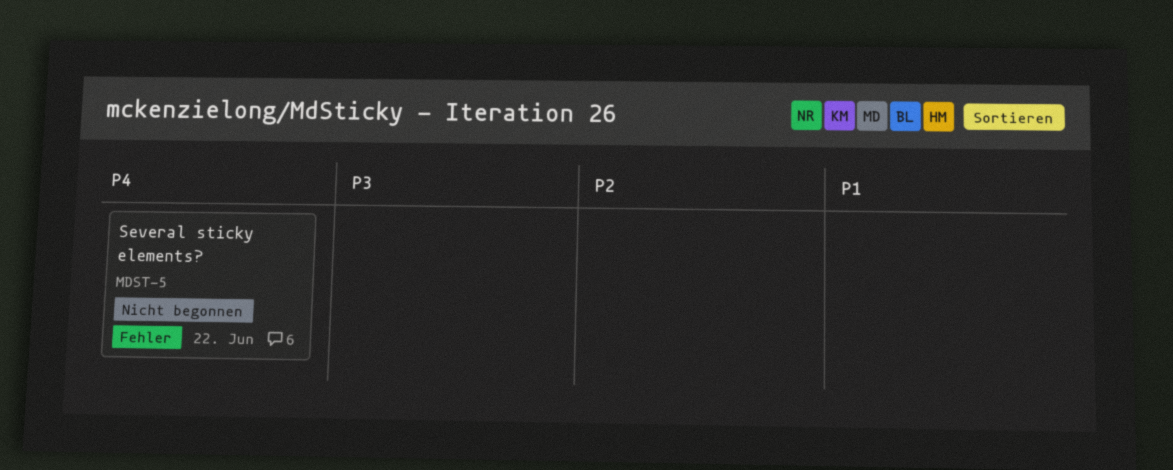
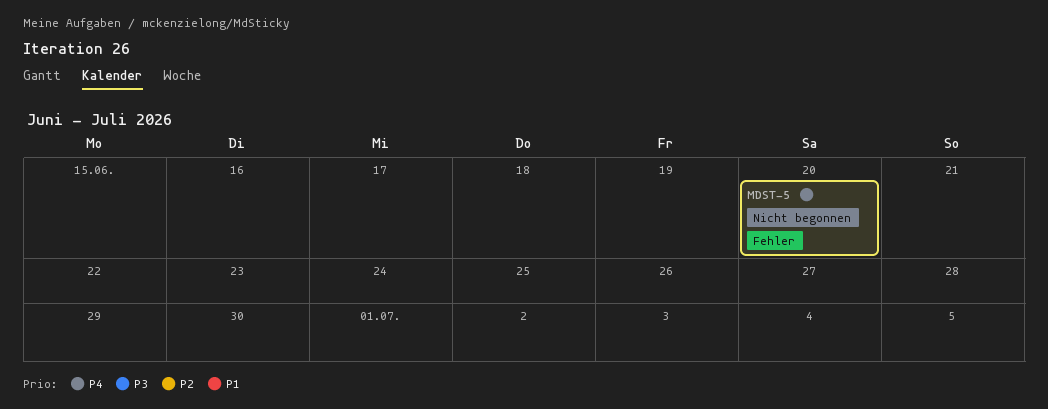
MDST-5, due: Jun 22 -> Jun 20

